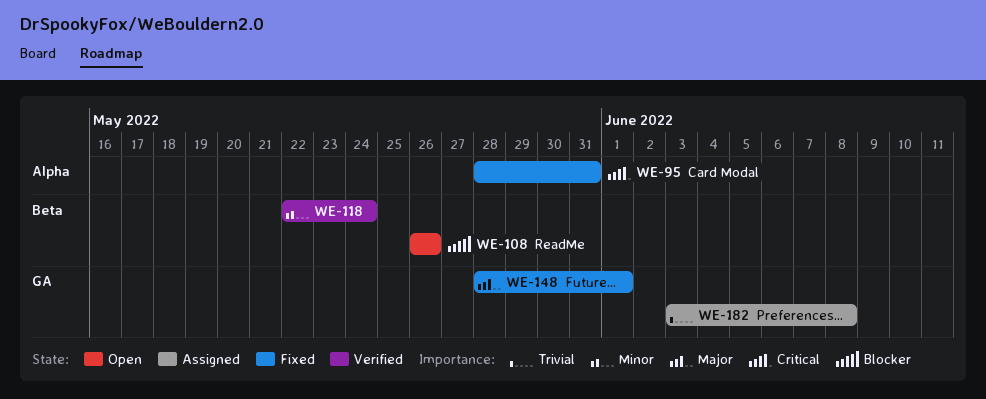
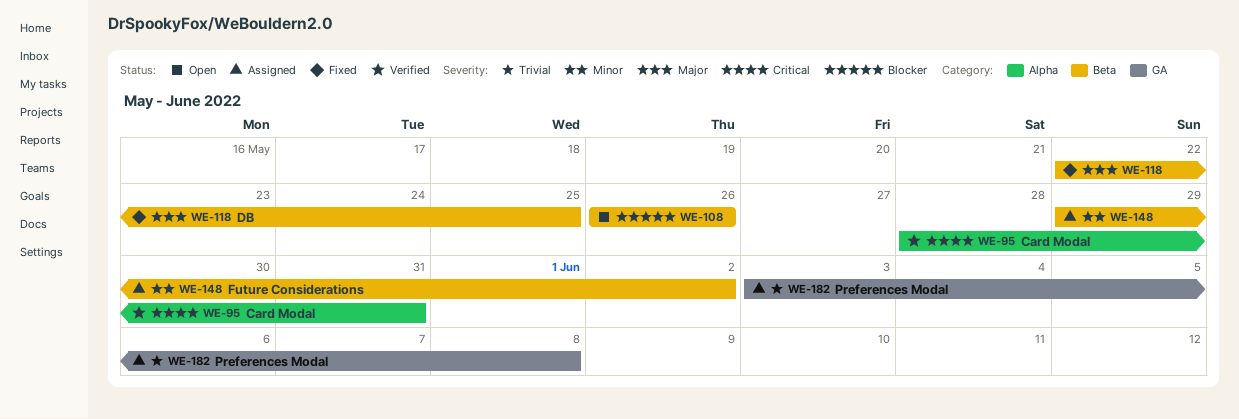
WE-95, status: Fixed -> Verified
WE-118, status: Verified -> Fixed
WE-118, priority: Minor -> Major
WE-118, due: May 24 -> May 25
WE-148, status: Fixed -> Assigned
WE-148, priority: Major -> Minor
WE-148, label: GA -> Beta
WE-148, start: May 28 -> May 29
WE-148, due: Jun 1 -> Jun 2

